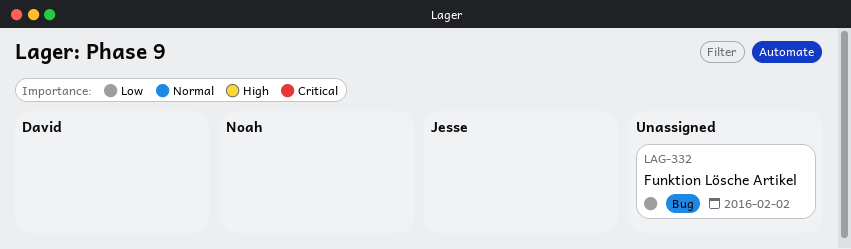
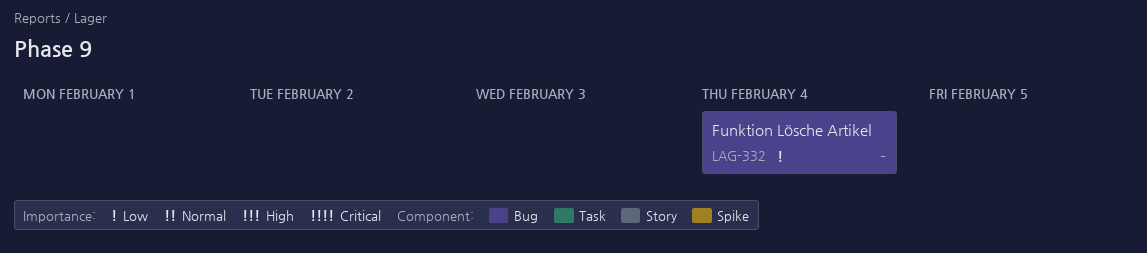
LAG-332, due: Feb 2 -> Feb 4

